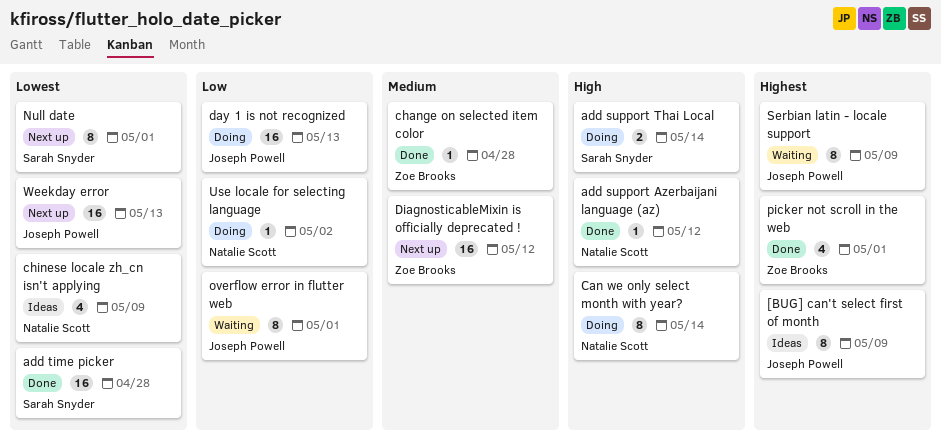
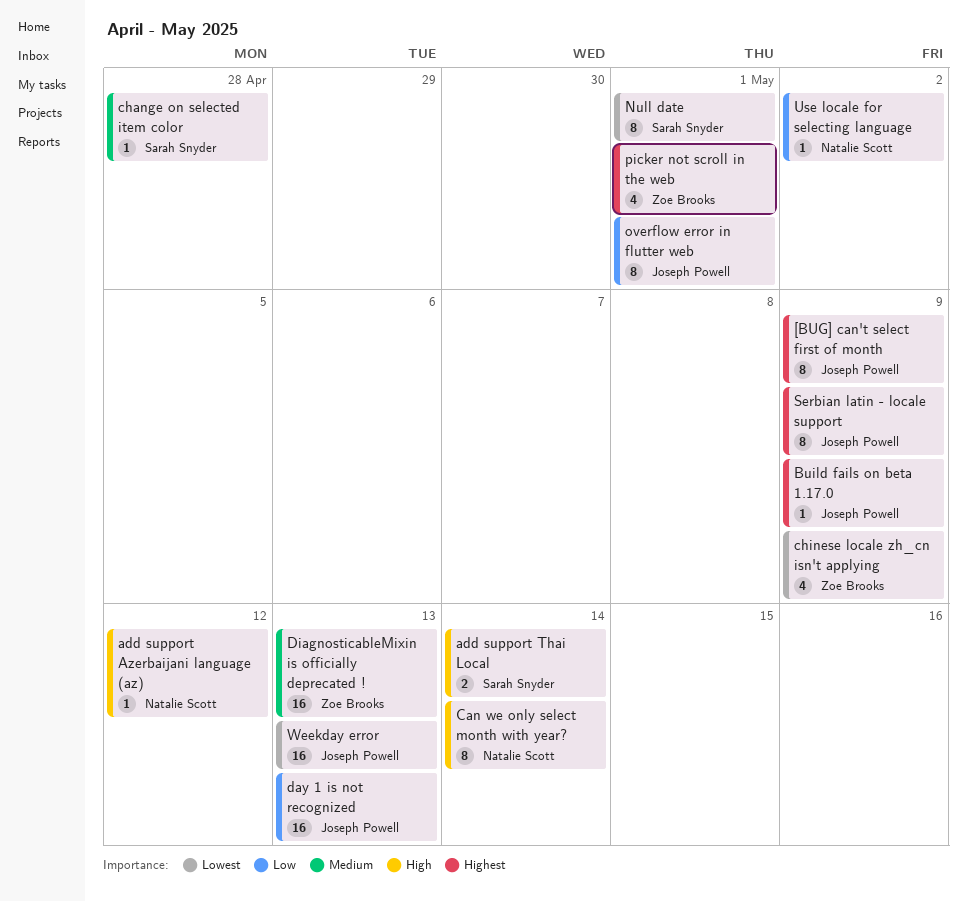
add time picker: present -> none
Build fails on beta 1.17.0: none -> present
change on selected item color, owner: Zoe Brooks -> Sarah Snyder
chinese locale zh_cn isn't applying, owner: Natalie Scott -> Zoe Brooks
DiagnosticableMixin is officially deprecated !, due: May 12 -> May 13

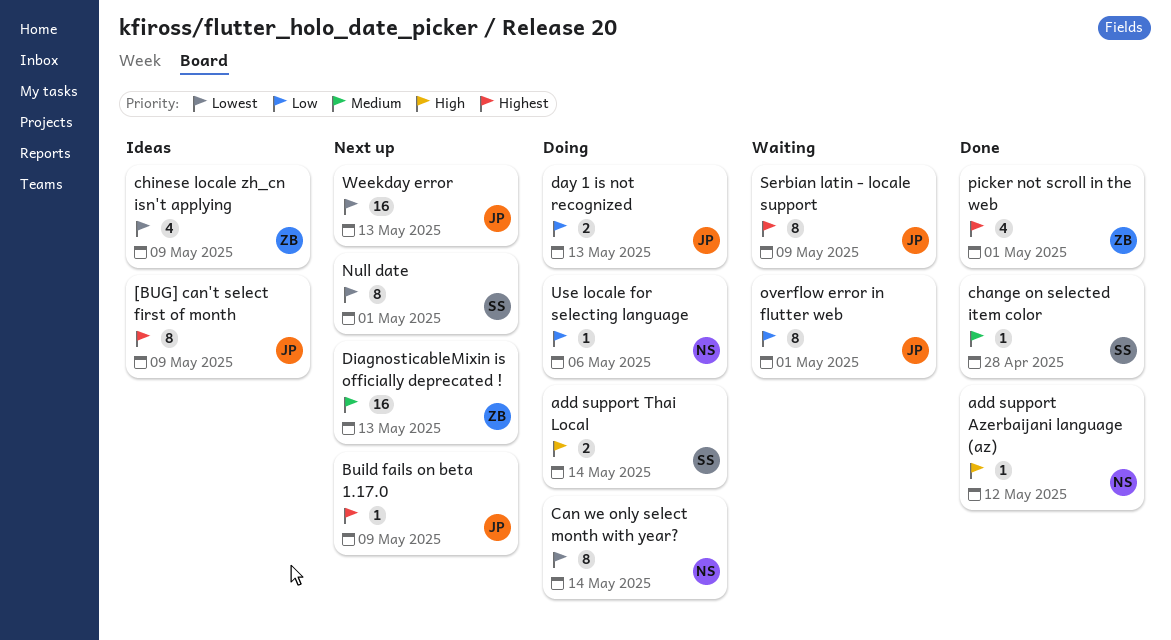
Can we only select month with year?, priority: High -> Lowest
day 1 is not recognized, estimate: 16 -> 2
Use locale for selecting language, due: May 2 -> May 6

